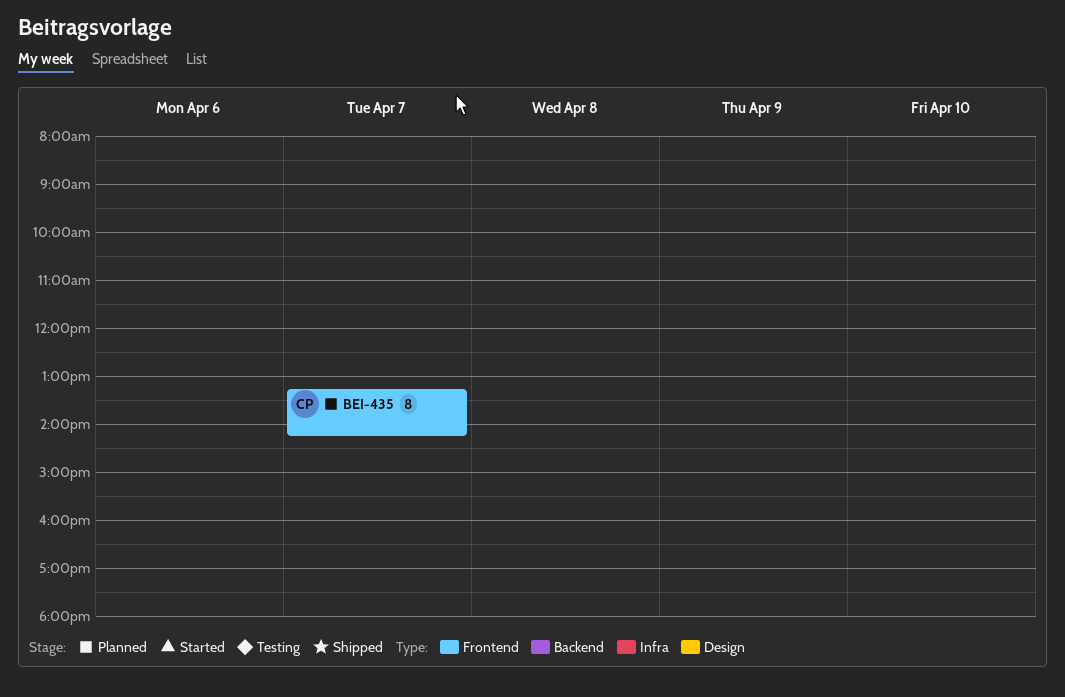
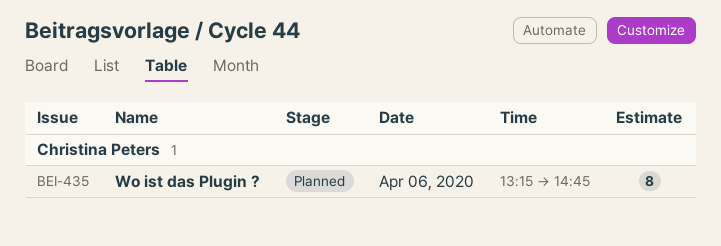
BEI-435, day: Apr 7 -> Apr 6
BEI-435, ends: 14:15 -> 14:45

